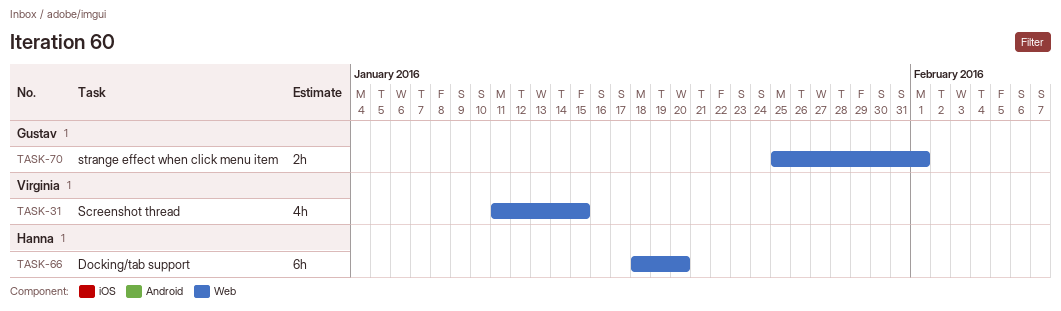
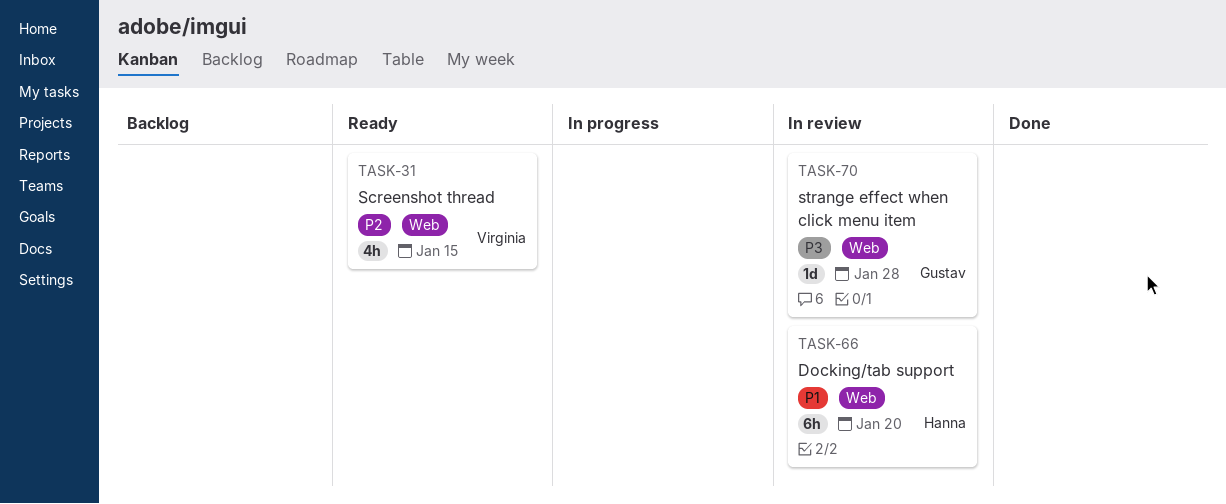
TASK-70, estimate: 2h -> 1d
TASK-70, due: Feb 1 -> Jan 28

